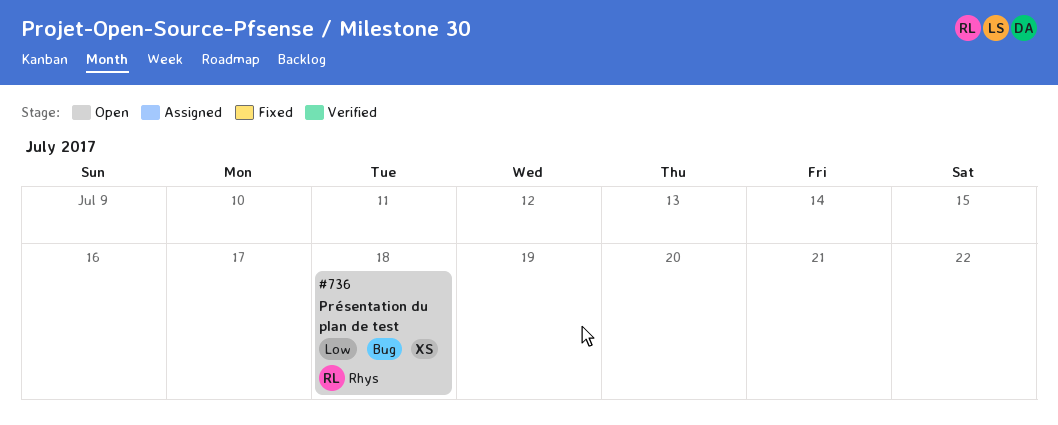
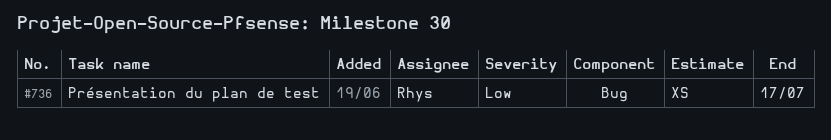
#736, due: Jul 18 -> Jul 17

